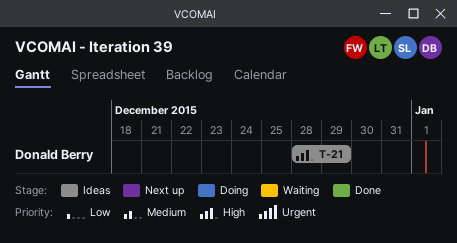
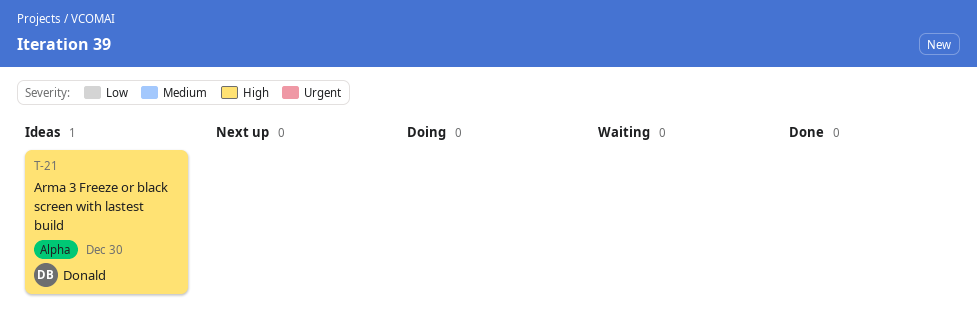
T-21, due: Dec 29 -> Dec 30

